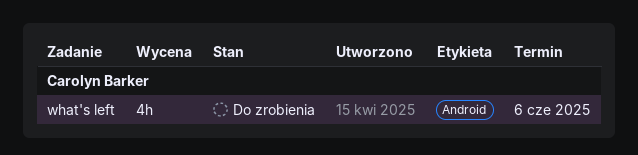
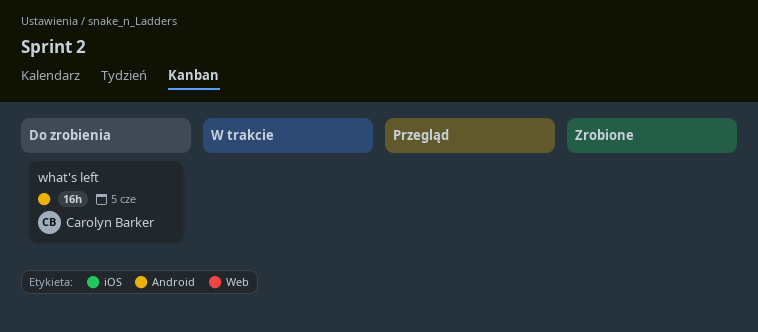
what's left, estimate: 4h -> 16h
what's left, due: Jun 6 -> Jun 5

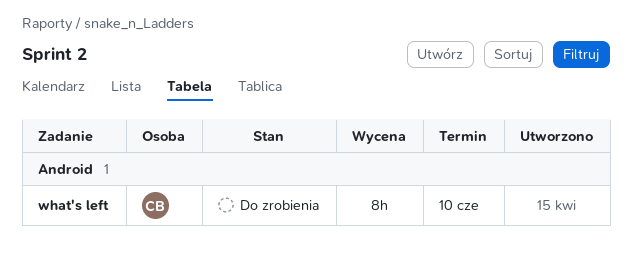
what's left, estimate: 16h -> 8h
what's left, due: Jun 5 -> Jun 10

